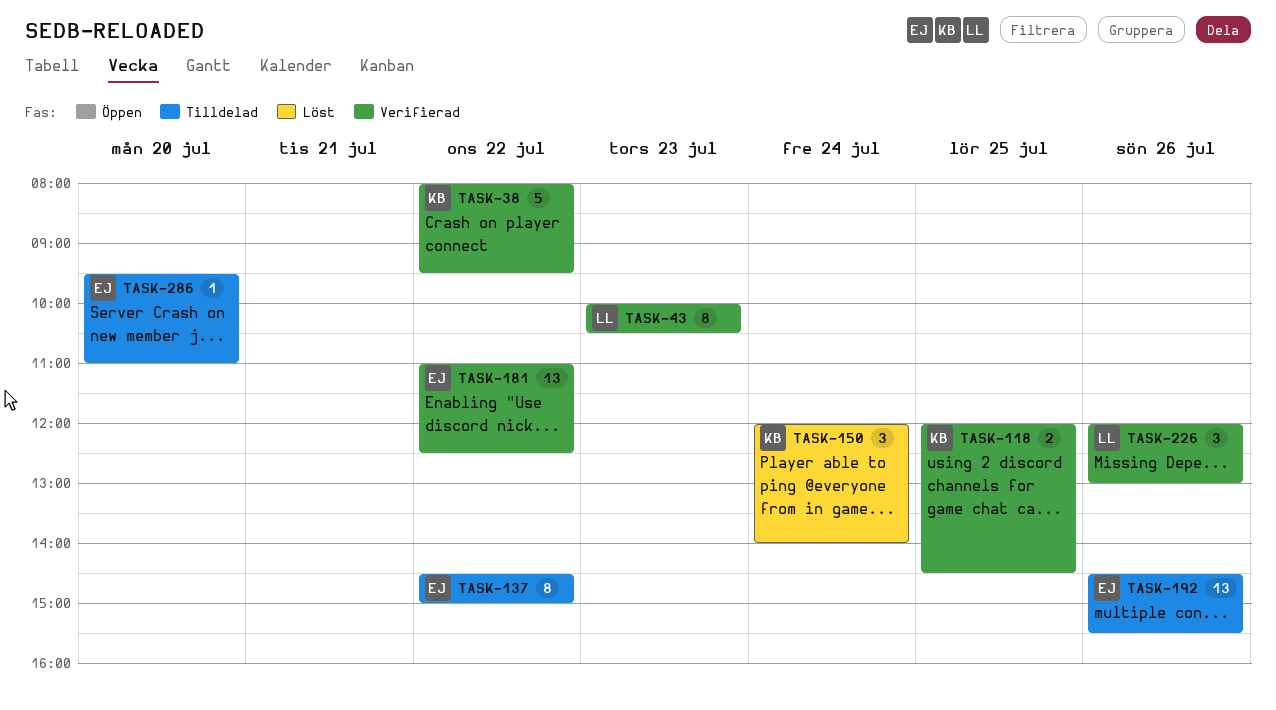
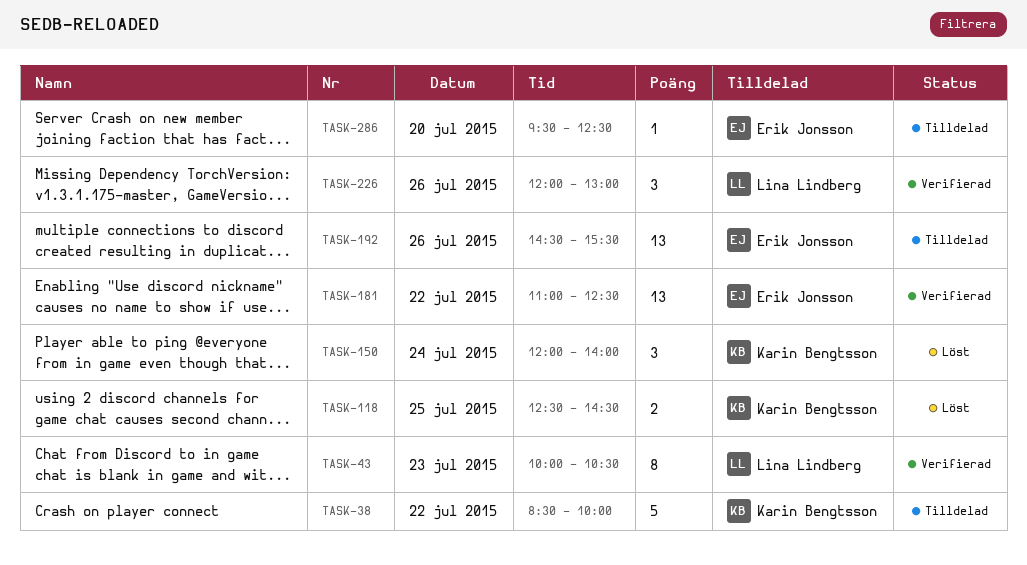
TASK-38, status: Verifierad -> Tilldelad
TASK-38, begins: 08:00 -> 08:30
TASK-38, ends: 09:30 -> 10:00
TASK-118, status: Verifierad -> Löst
TASK-118, begins: 12:00 -> 12:30
TASK-137: present -> none
TASK-286, ends: 11:00 -> 12:30

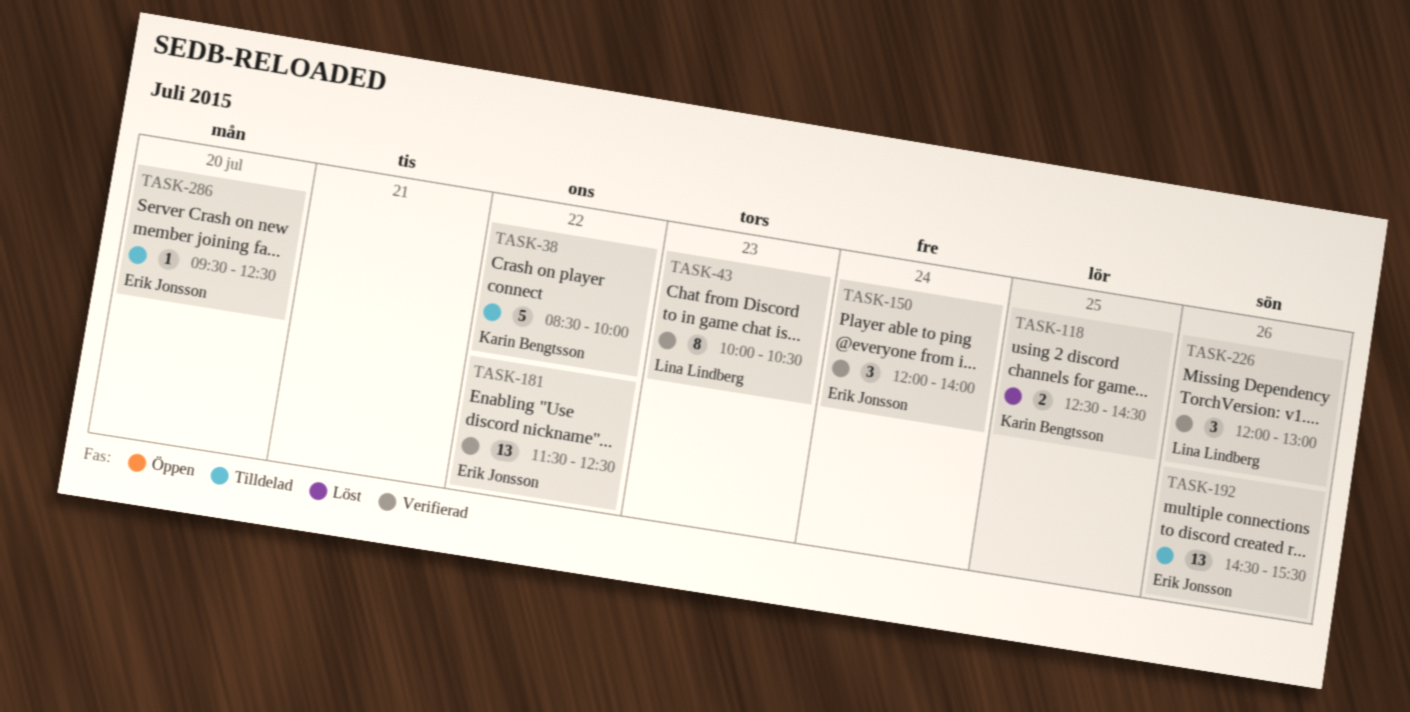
TASK-150, status: Löst -> Verifierad
TASK-150, owner: Karin Bengtsson -> Erik Jonsson
TASK-181, begins: 11:00 -> 11:30

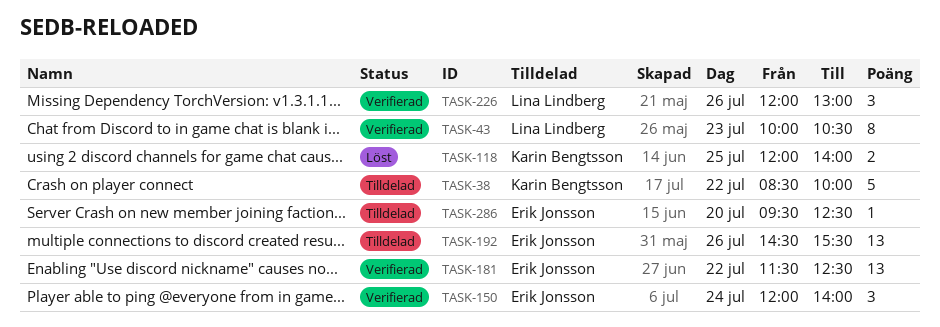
TASK-118, begins: 12:30 -> 12:00
TASK-118, ends: 14:30 -> 14:00

